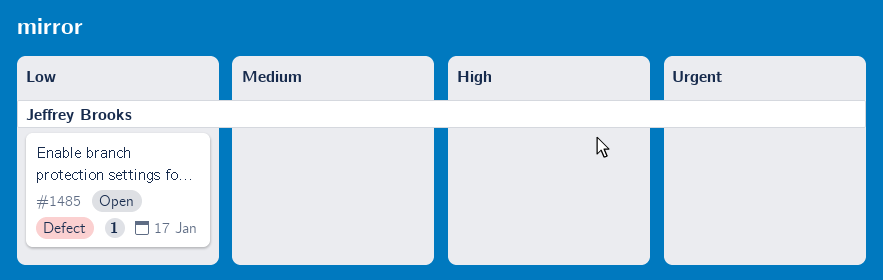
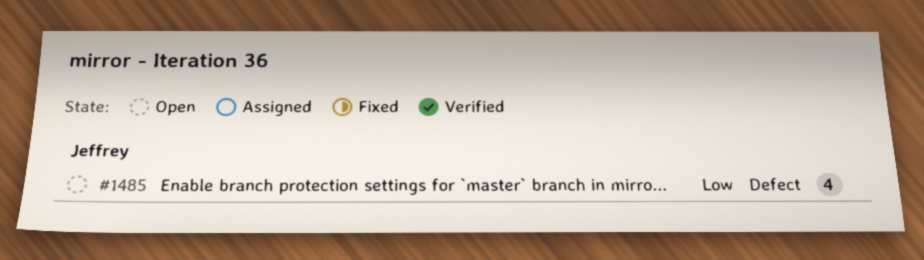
#1485, estimate: 1 -> 4

